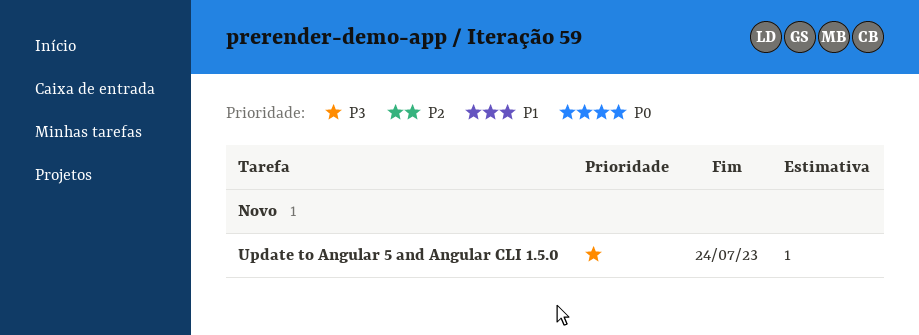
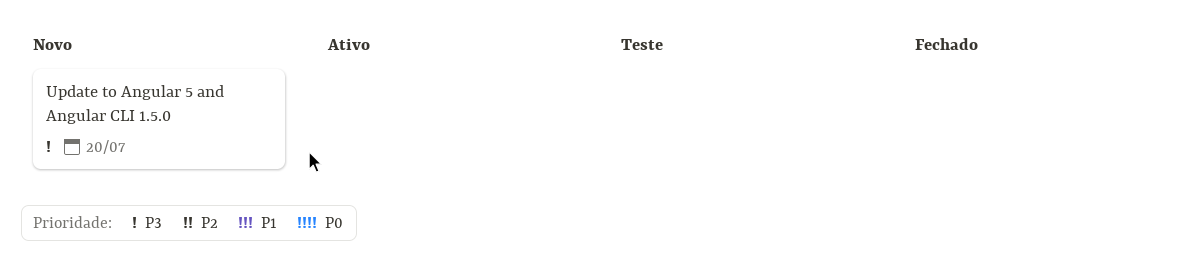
Update to Angular 5 and Angular CLI 1.5.0, due: Jul 24 -> Jul 20

